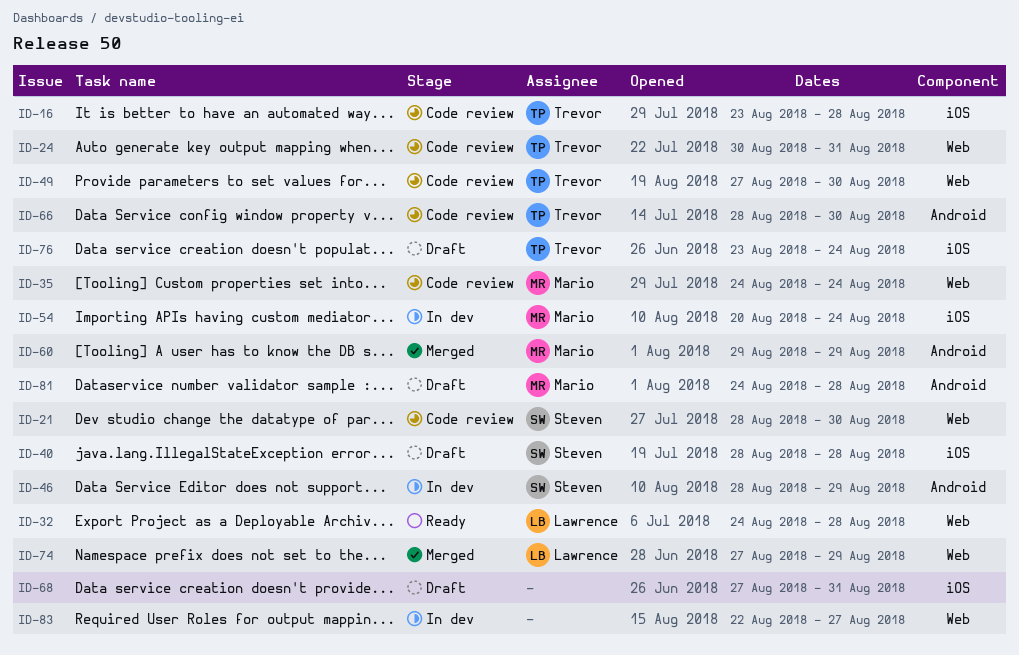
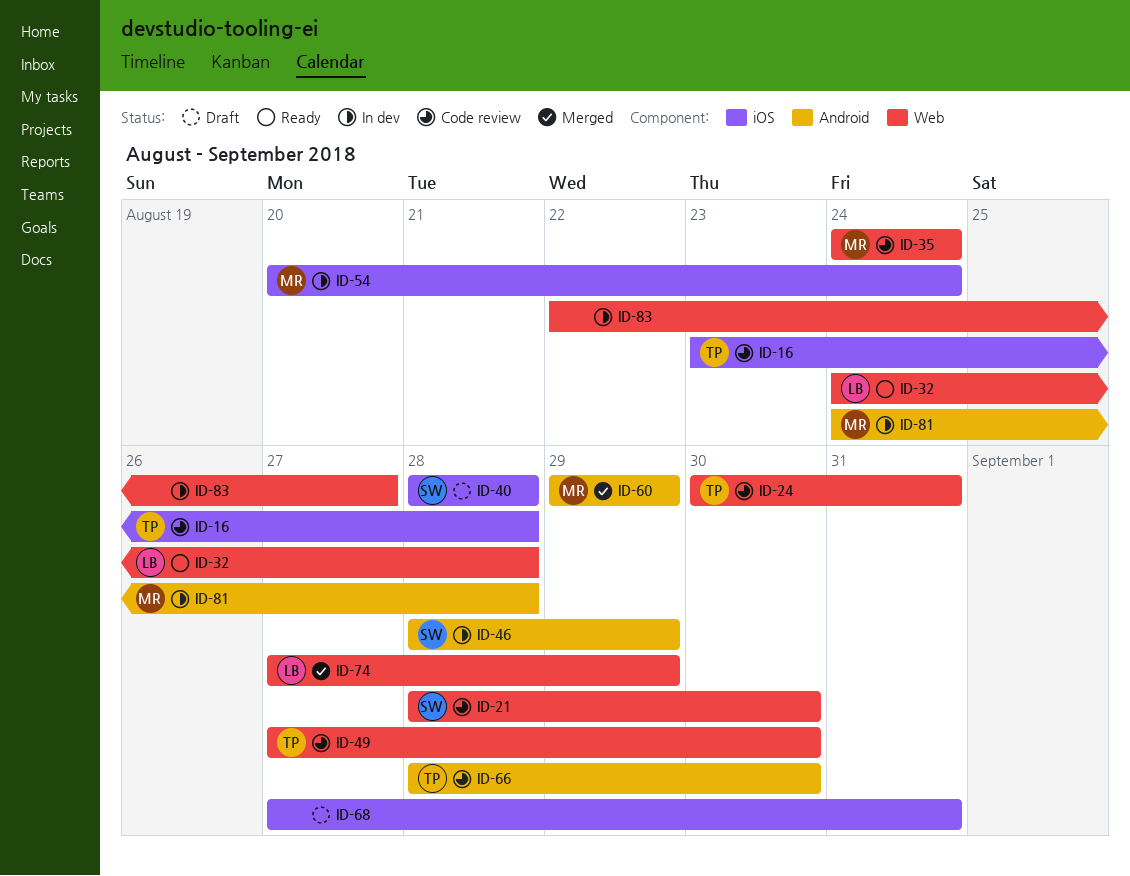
ID-76: present -> none
ID-81, status: Draft -> In dev

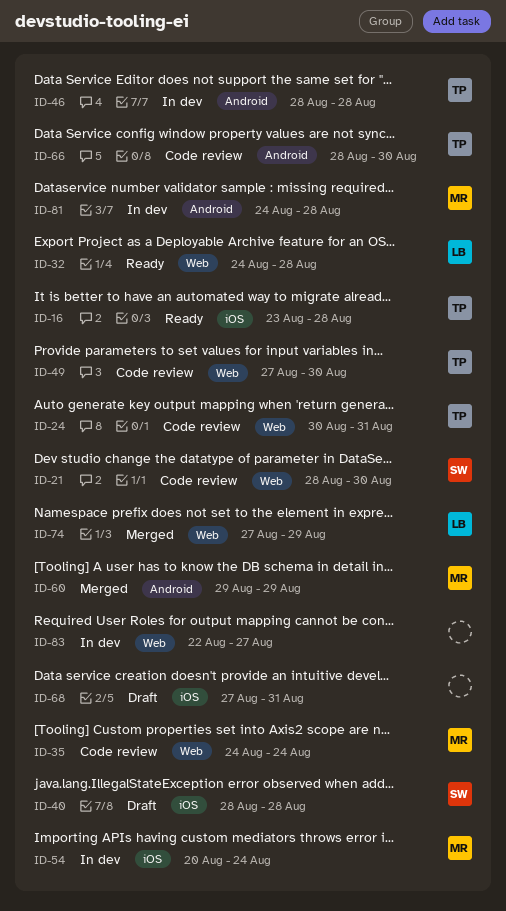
ID-16, status: Code review -> Ready
ID-46, owner: SW -> TP
ID-46, due: Aug 29 -> Aug 28

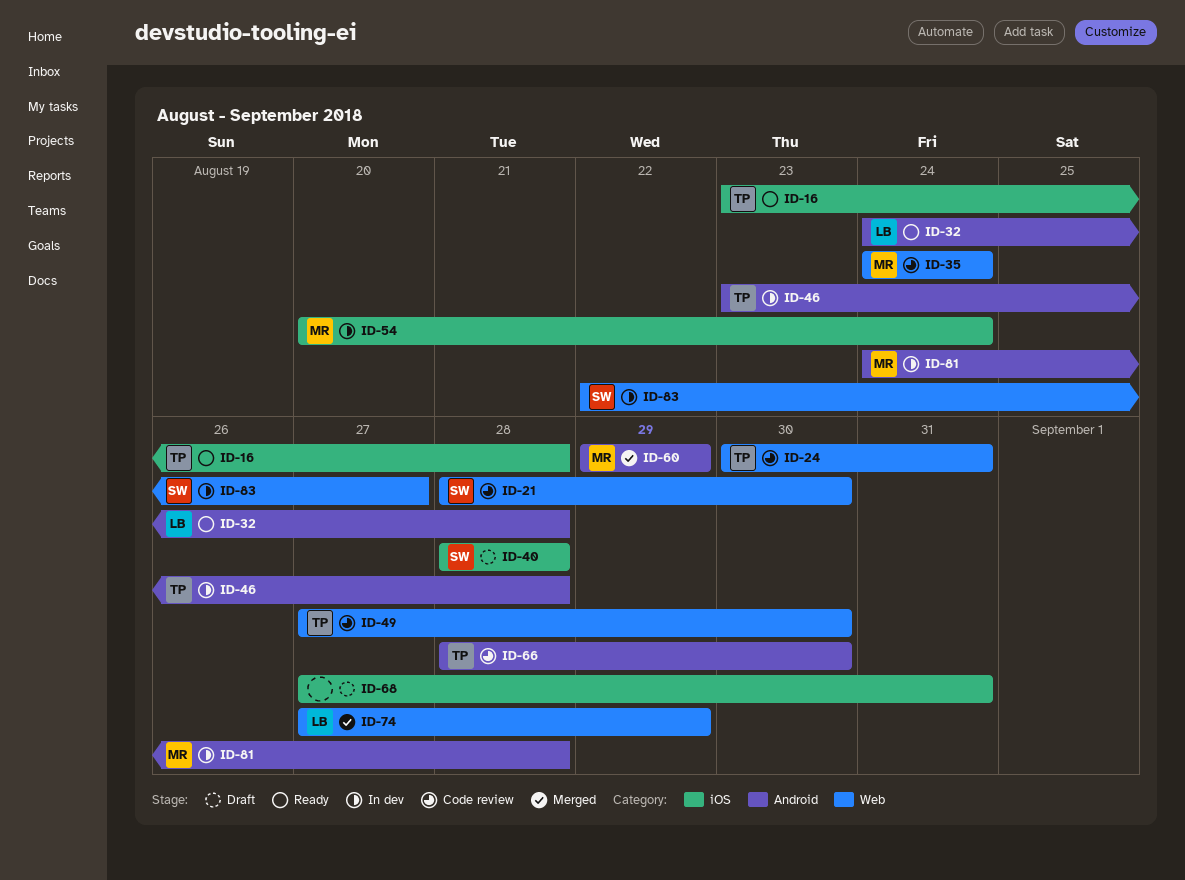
ID-32, label: Web -> Android
ID-46, start: Aug 28 -> Aug 23
ID-83, owner: none -> SW

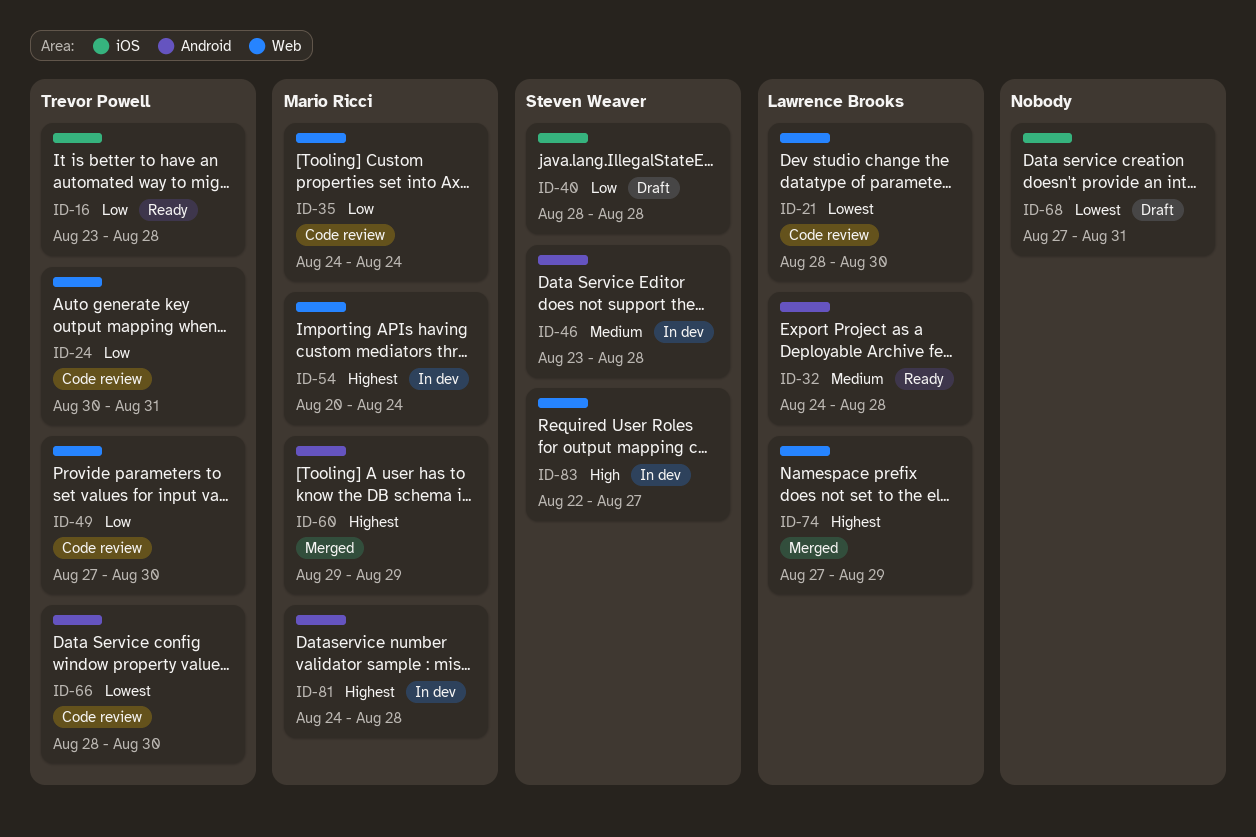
ID-21, owner: Steven Weaver -> Lawrence Brooks
ID-46, owner: Trevor Powell -> Steven Weaver
ID-54, label: iOS -> Web

